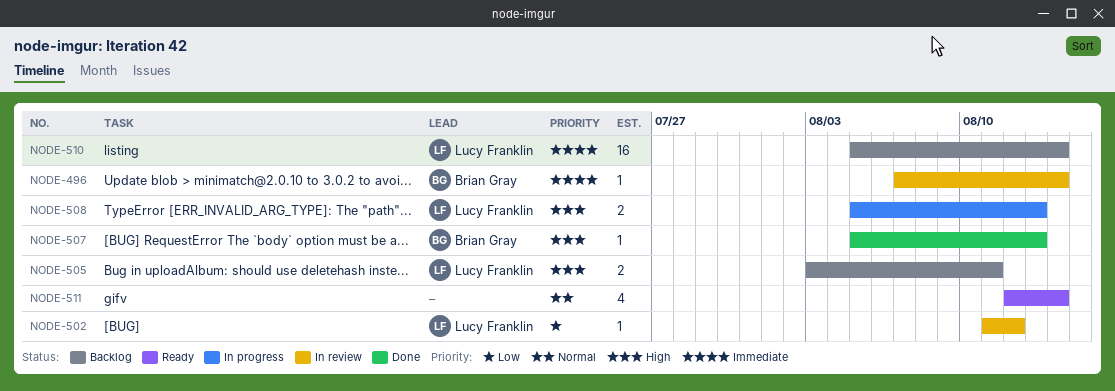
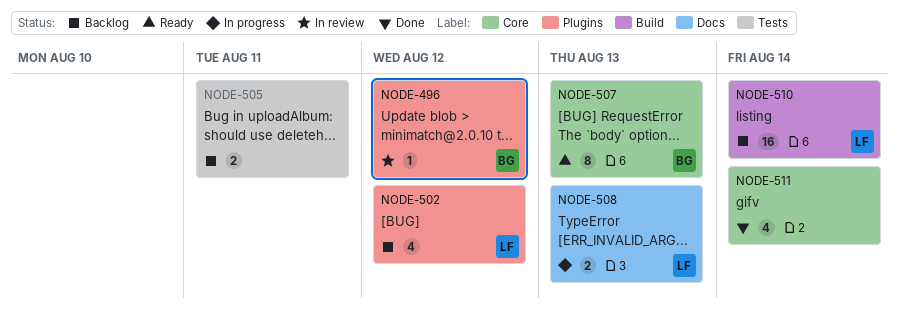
NODE-496, due: Aug 14 -> Aug 12
NODE-502, status: In review -> Backlog
NODE-502, estimate: 1 -> 4
NODE-505, owner: Lucy Franklin -> none
NODE-507, status: Done -> Ready
NODE-507, estimate: 1 -> 8
NODE-511, status: Ready -> Done

